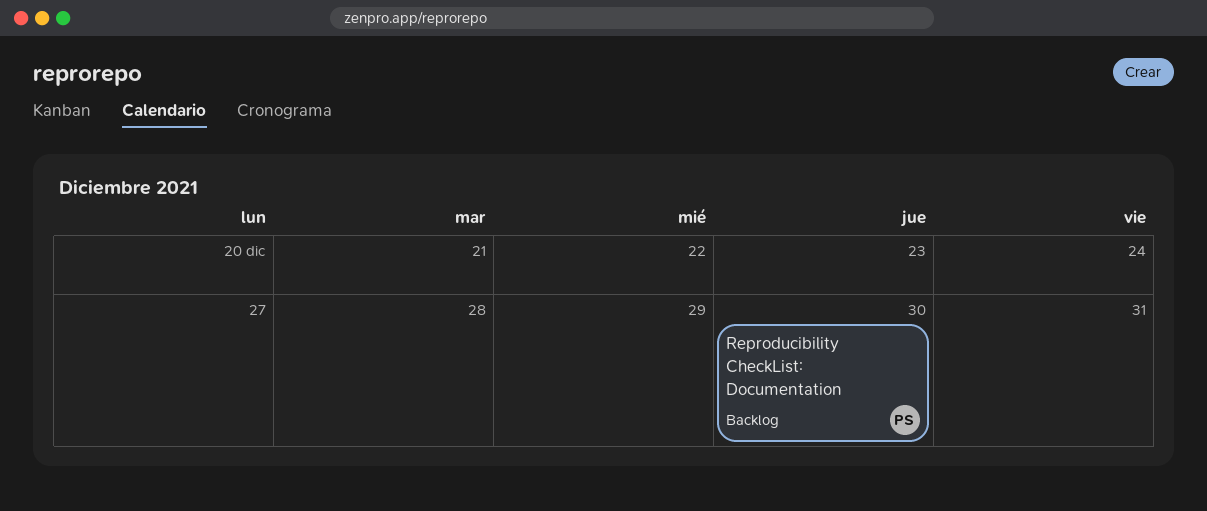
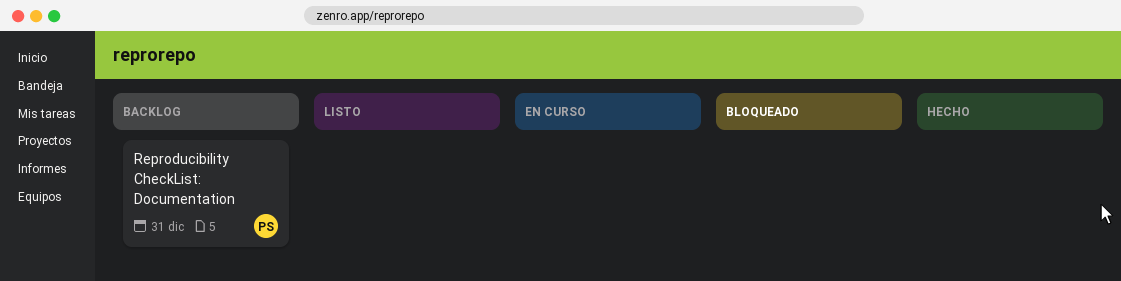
Reproducibility CheckList: Documentation, due: Dec 30 -> Dec 31

